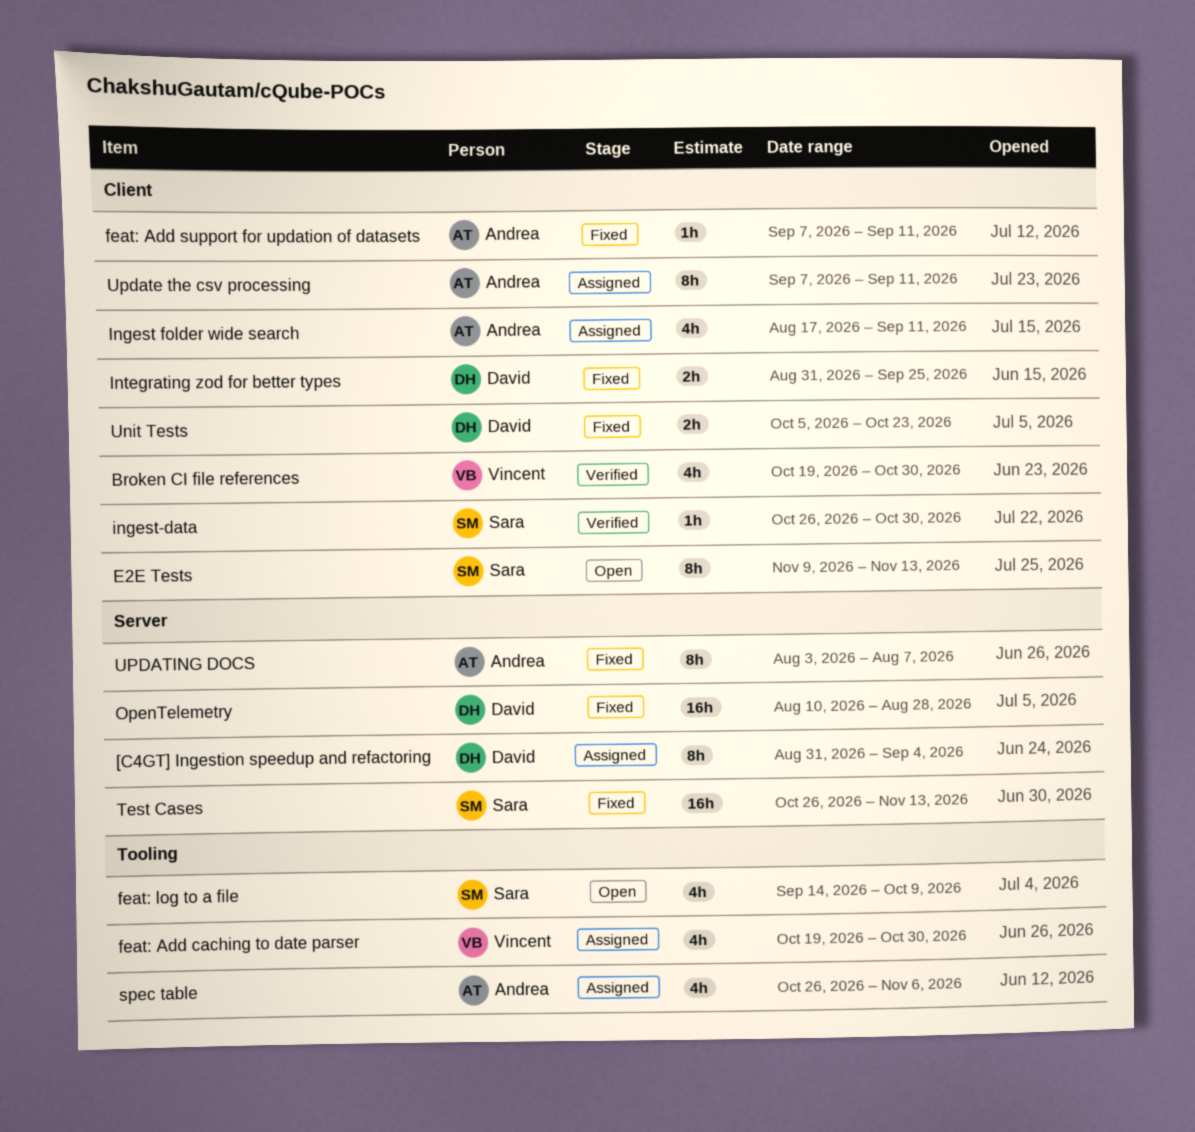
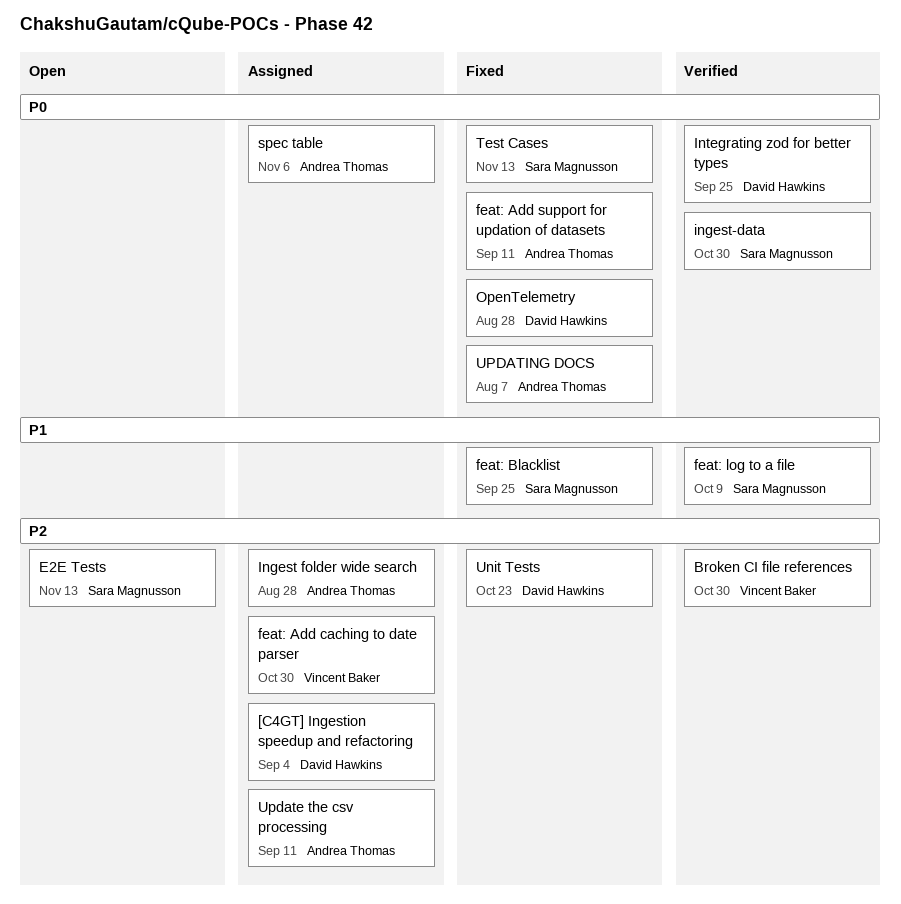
feat: Blacklist: none -> present
feat: log to a file, status: Open -> Verified
Ingest folder wide search, due: Sep 11 -> Aug 28
Integrating zod for better types, status: Fixed -> Verified

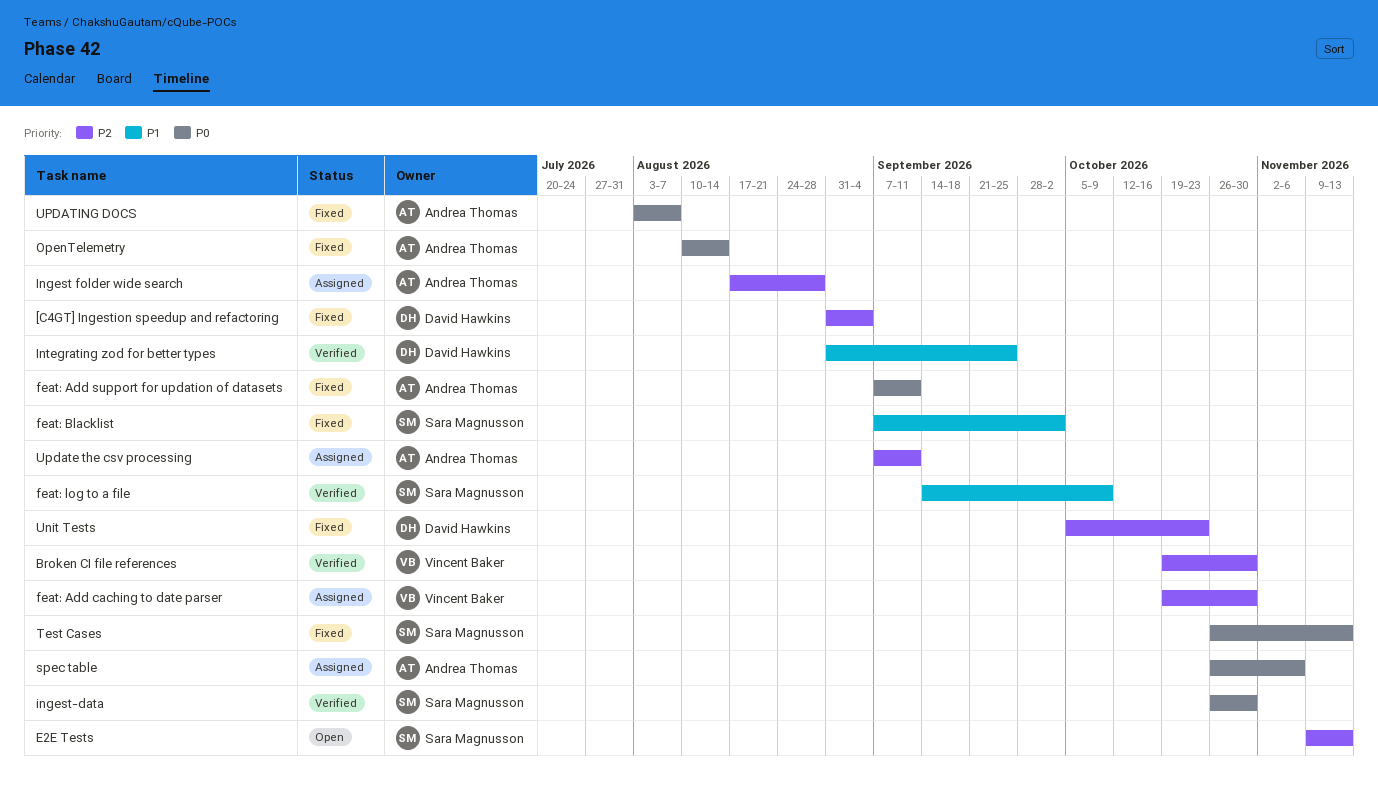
[C4GT] Ingestion speedup and refactoring, status: Assigned -> Fixed
feat: Blacklist, due: Sep 25 -> Oct 2
Integrating zod for better types, priority: P0 -> P1
OpenTelemetry, owner: David Hawkins -> Andrea Thomas
OpenTelemetry, due: Aug 28 -> Aug 14

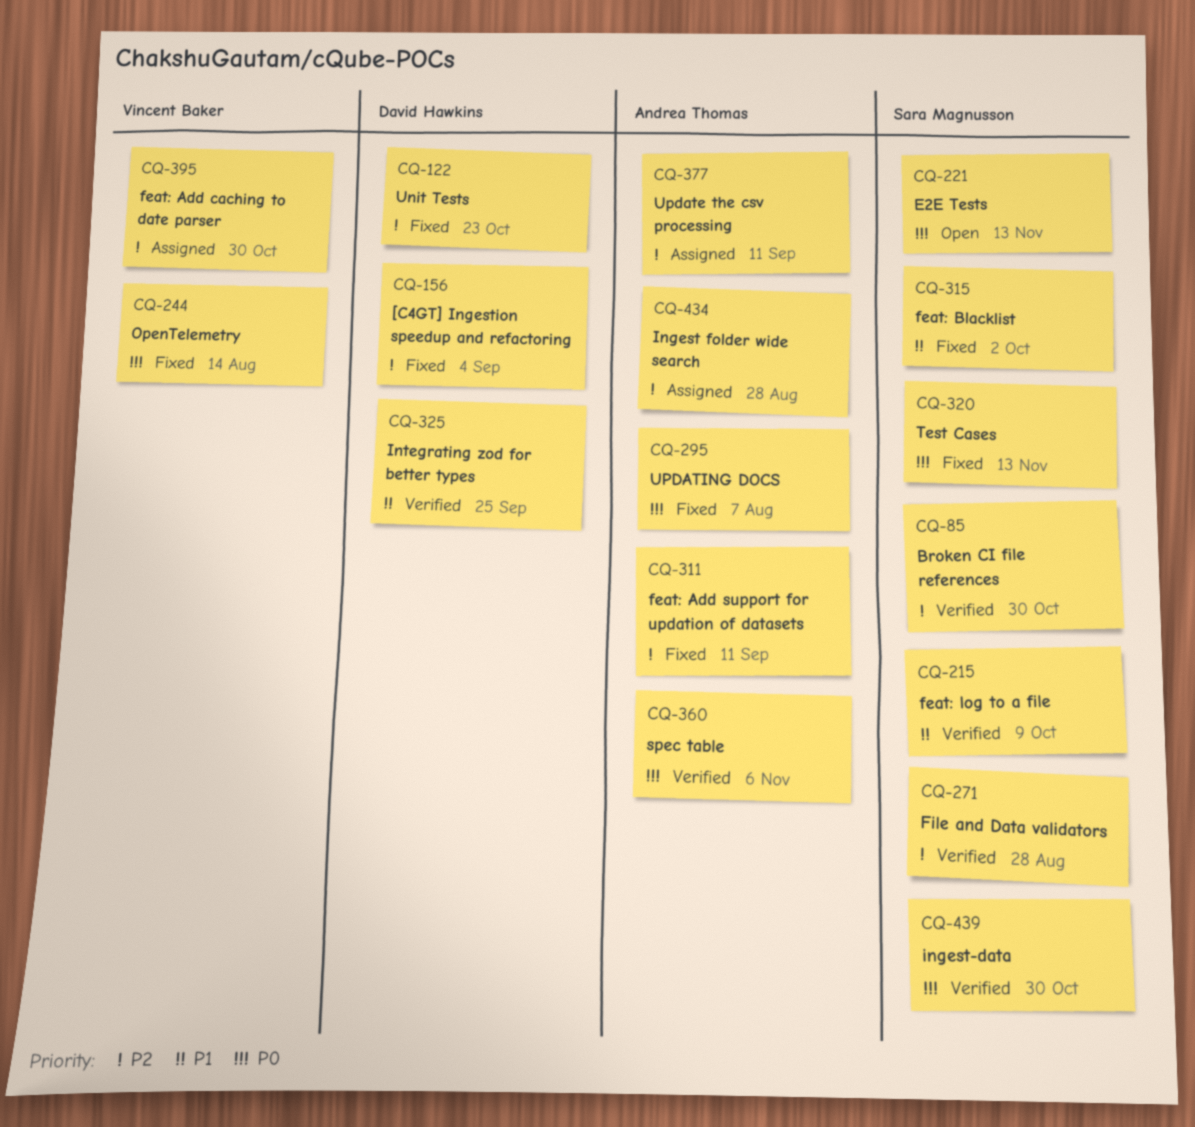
Broken CI file references, owner: Vincent Baker -> Sara Magnusson
E2E Tests, priority: P2 -> P0
feat: Add support for updation of datasets, priority: P0 -> P2
File and Data validators: none -> present
OpenTelemetry, owner: Andrea Thomas -> Vincent Baker
spec table, status: Assigned -> Verified

